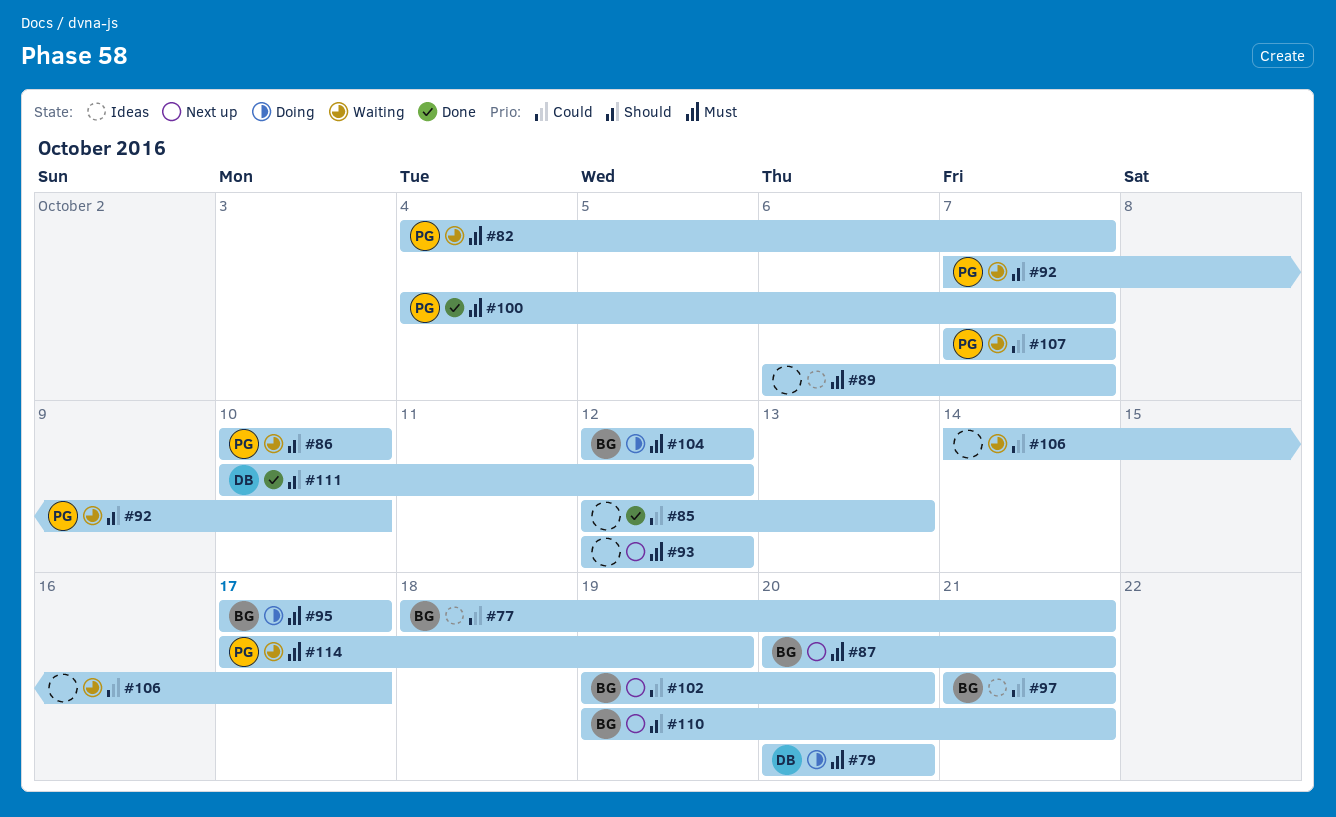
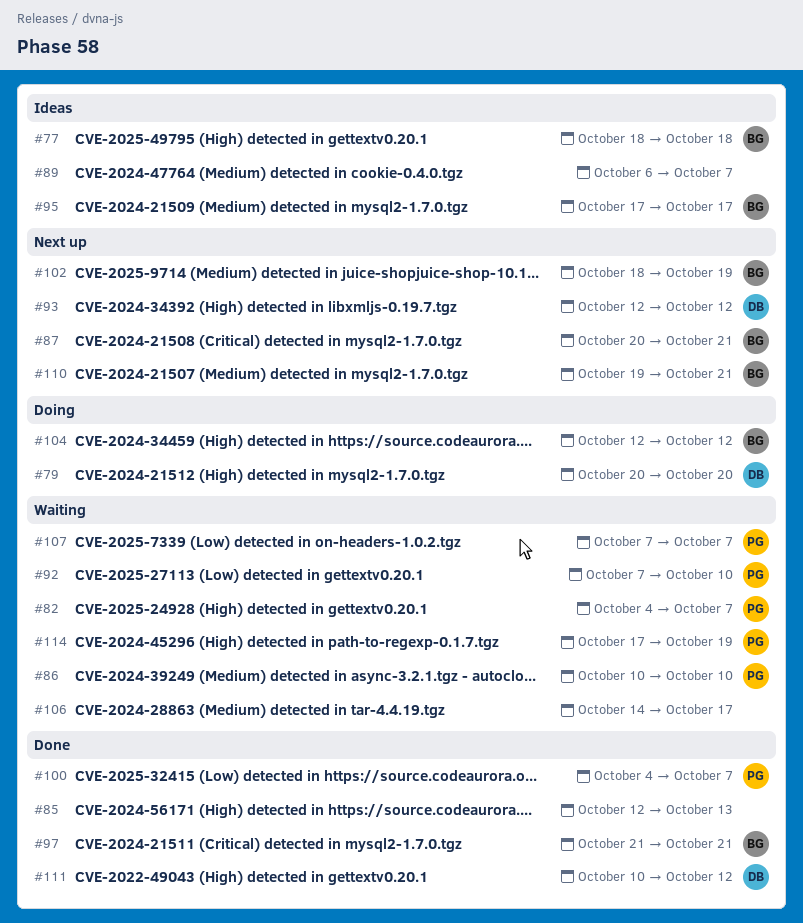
#77, due: Oct 21 -> Oct 18
#93, owner: none -> DB
#95, status: Doing -> Ideas
#97, status: Ideas -> Done
#102, start: Oct 19 -> Oct 18
#102, due: Oct 20 -> Oct 19

